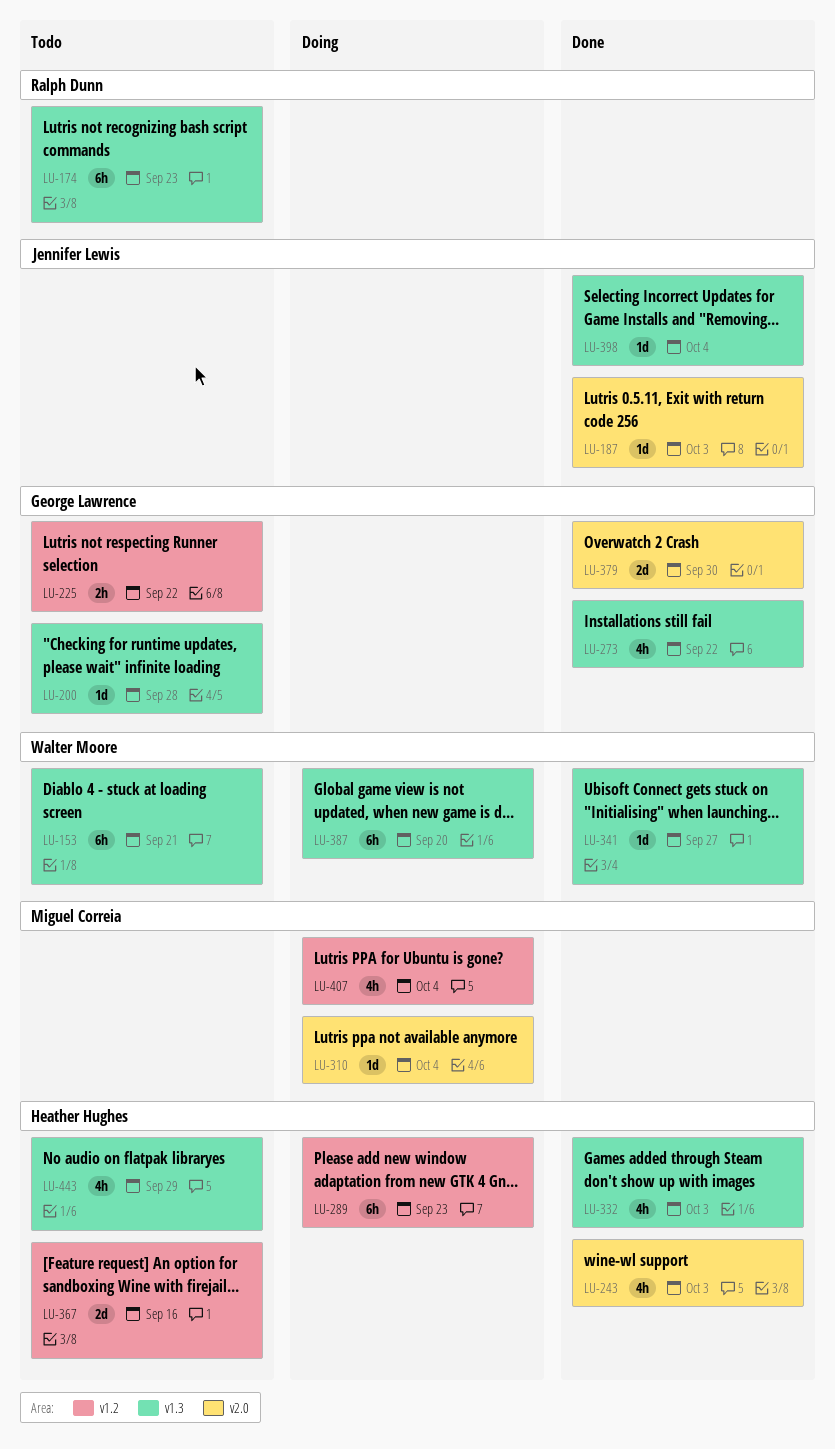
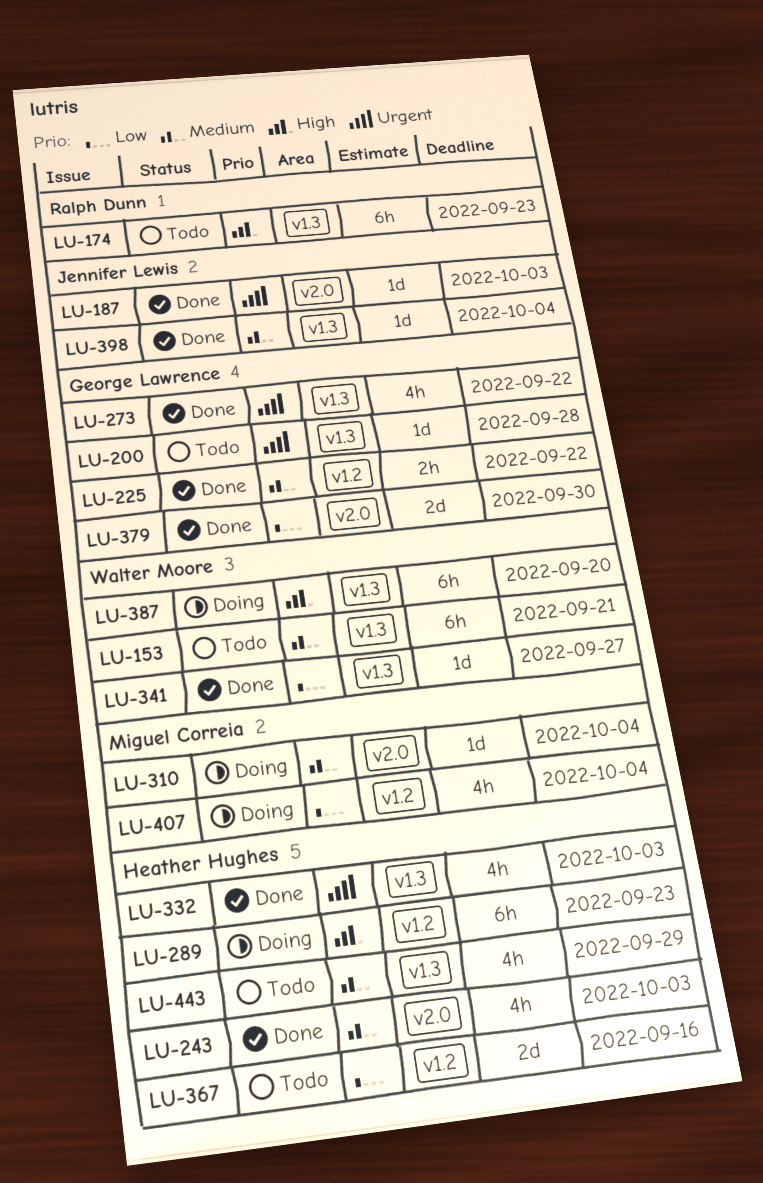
LU-225, status: Todo -> Done

